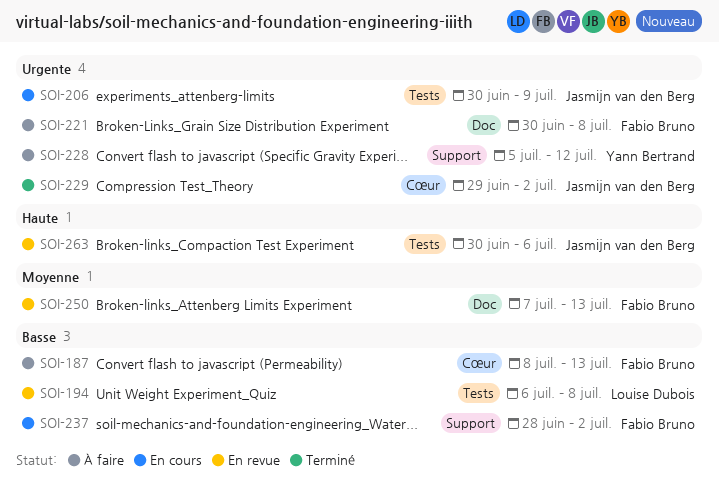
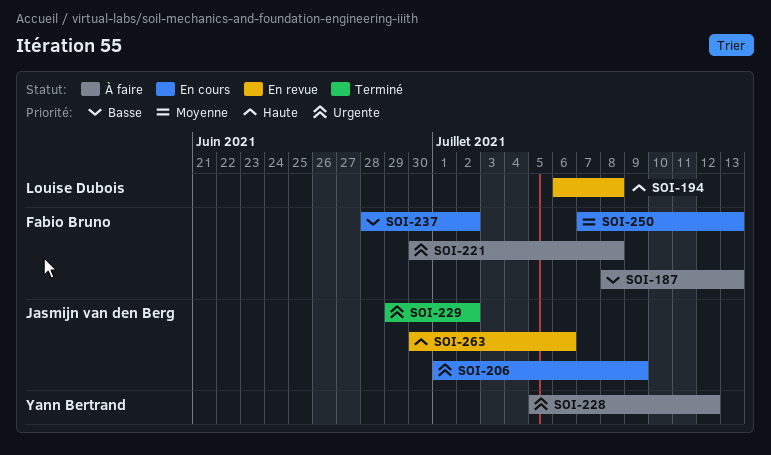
SOI-194, priority: Basse -> Haute
SOI-206, start: Jun 30 -> Jul 1
SOI-250, status: En revue -> En cours

